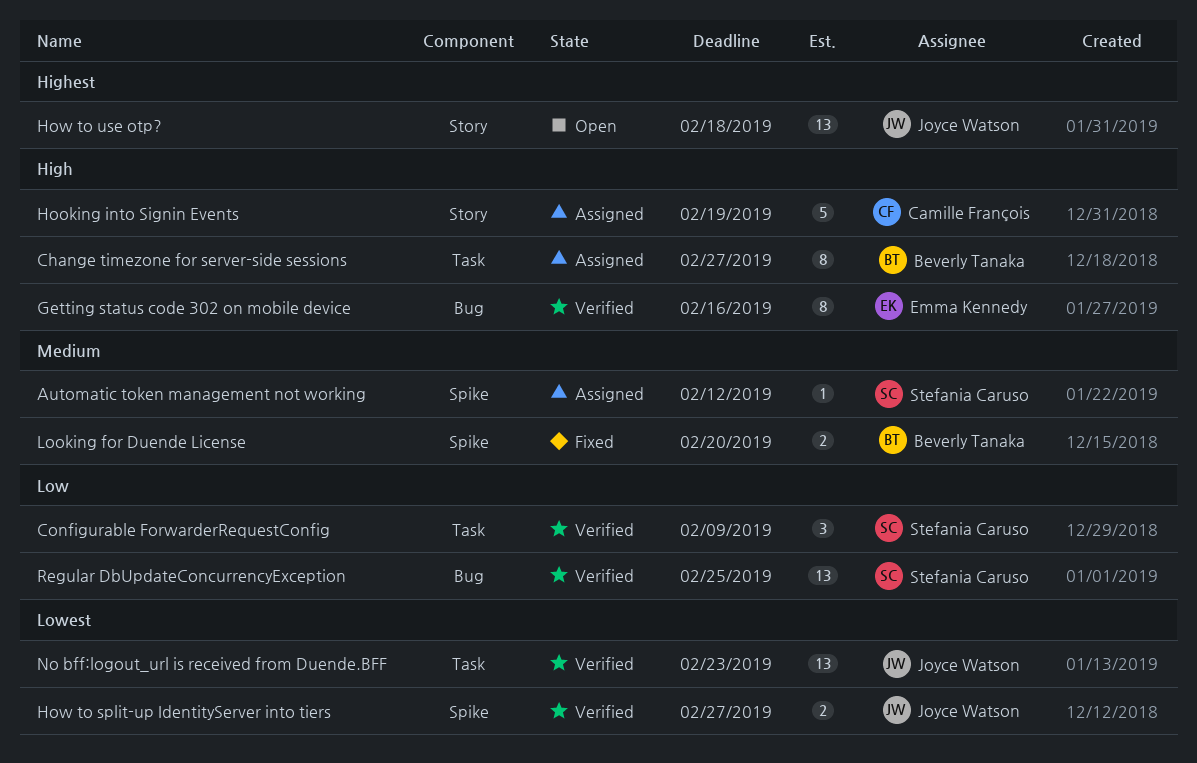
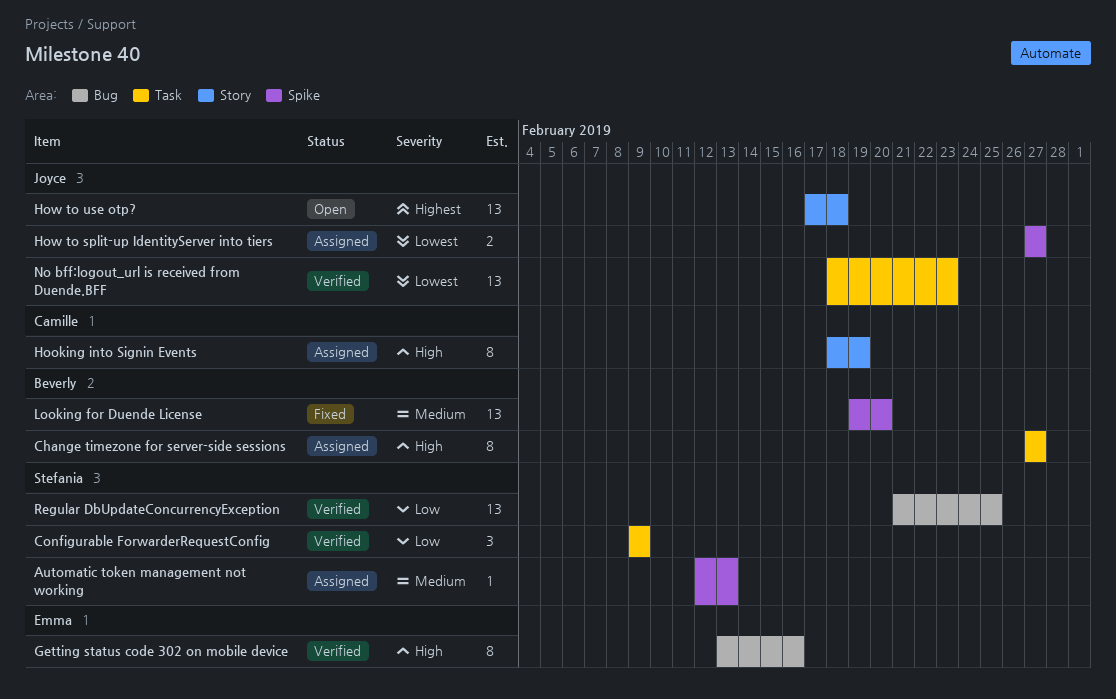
Automatic token management not working, due: Feb 12 -> Feb 13
Hooking into Signin Events, estimate: 5 -> 8
How to split-up IdentityServer into tiers, status: Verified -> Assigned
Looking for Duende License, estimate: 2 -> 13

